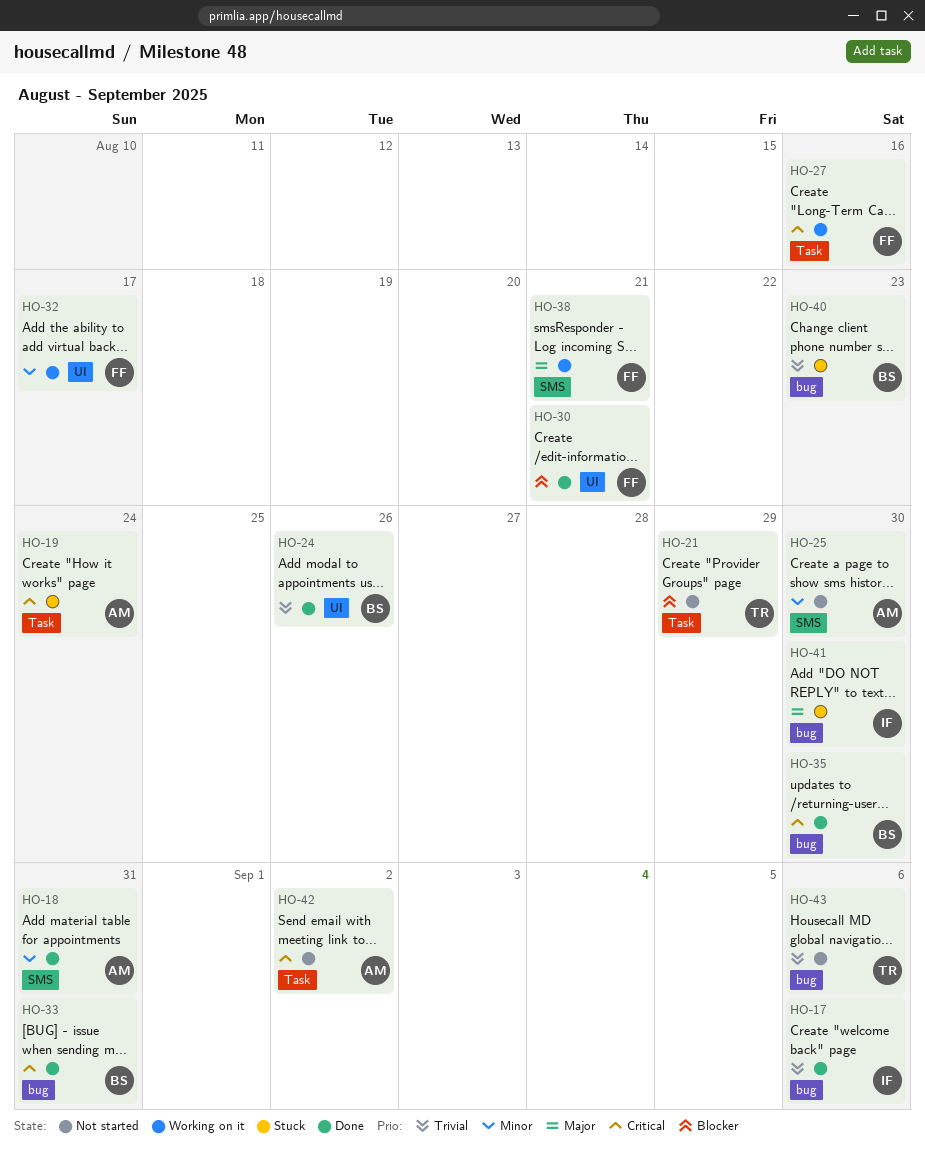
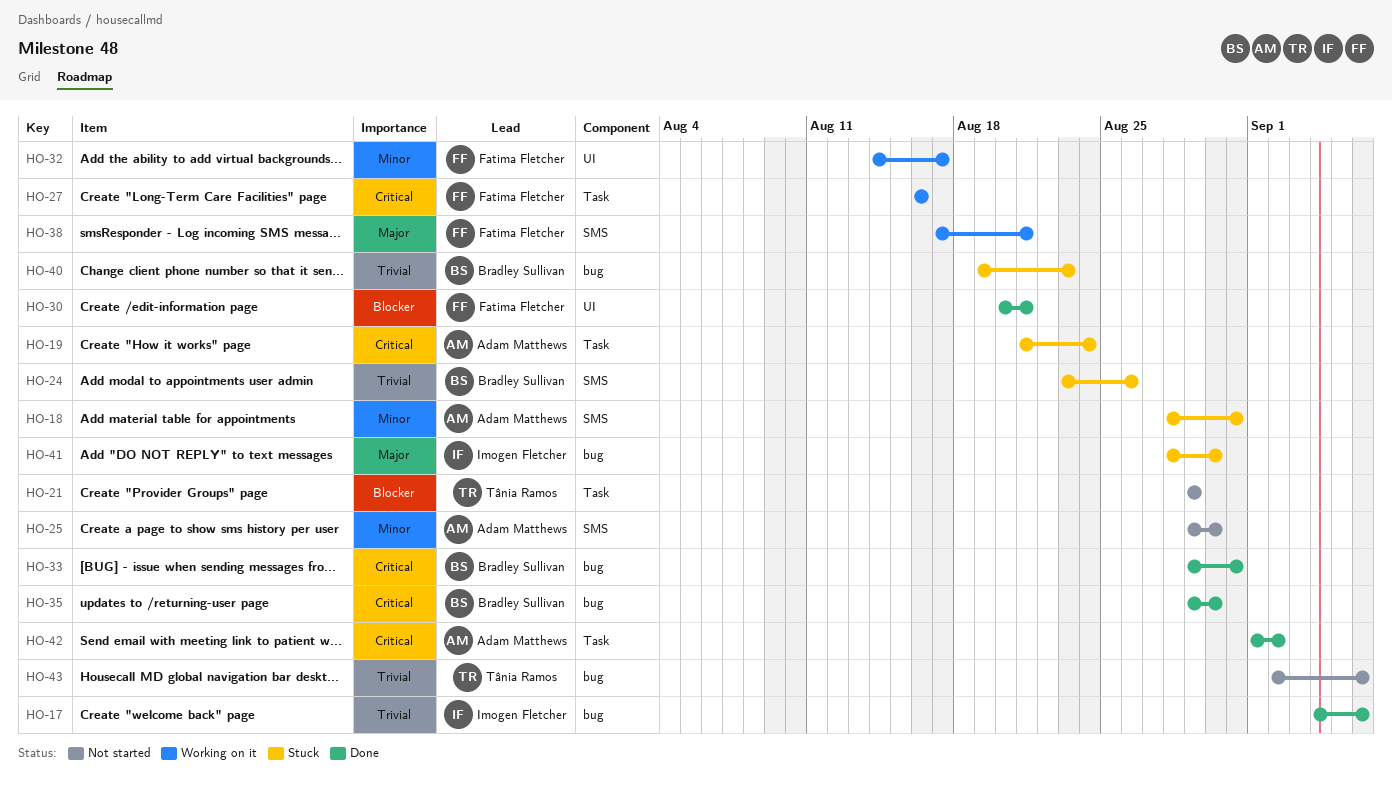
HO-18, status: Done -> Stuck
HO-24, status: Done -> Stuck
HO-24, label: UI -> SMS
HO-42, status: Not started -> Done

